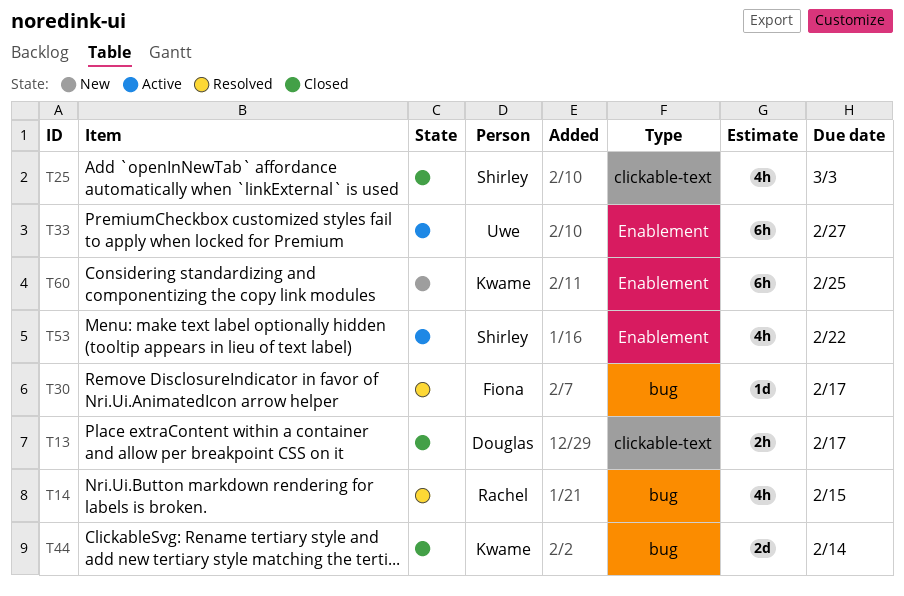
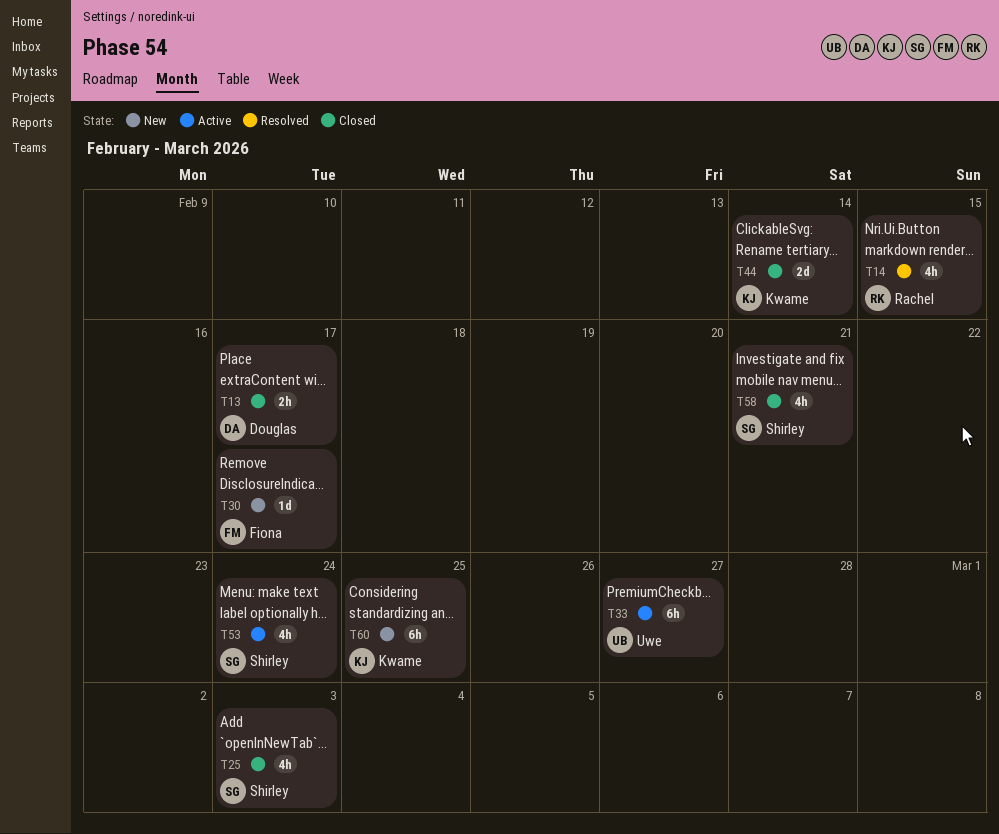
T30, status: Resolved -> New
T53, due: Feb 22 -> Feb 24
T58: none -> present

